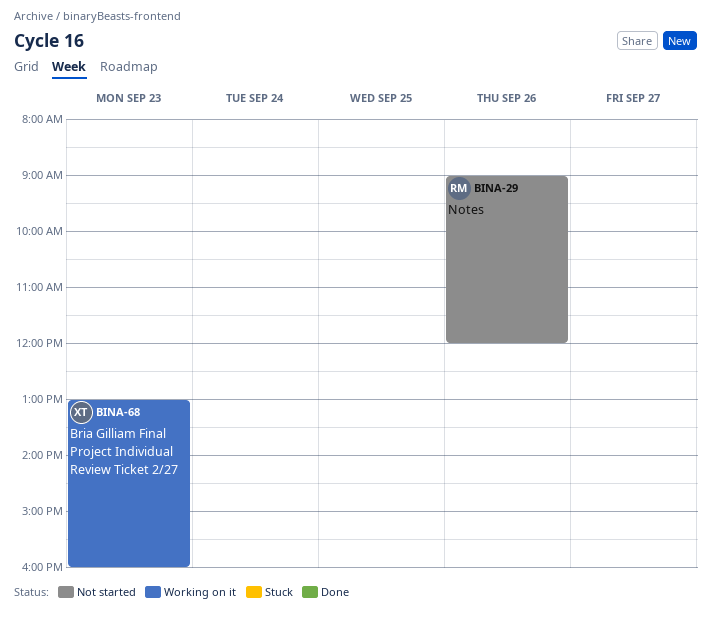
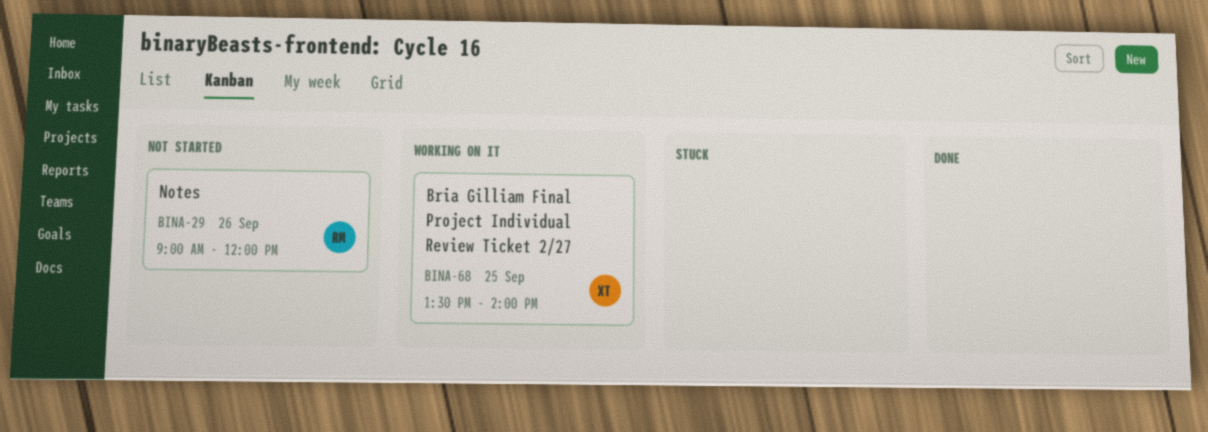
BINA-68, day: Sep 23 -> Sep 25
BINA-68, begins: 13:00 -> 13:30
BINA-68, ends: 16:00 -> 14:00

